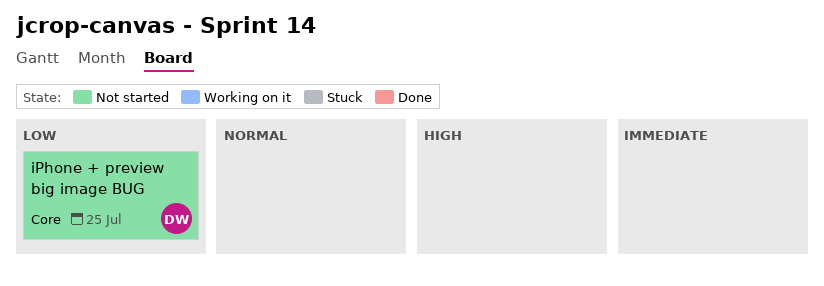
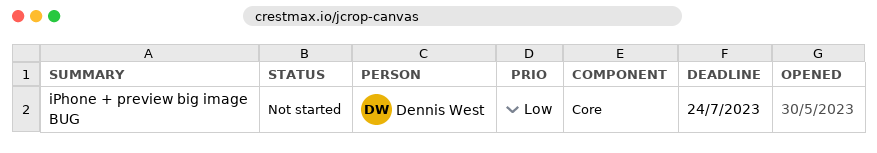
iPhone + preview big image BUG, due: Jul 25 -> Jul 24

